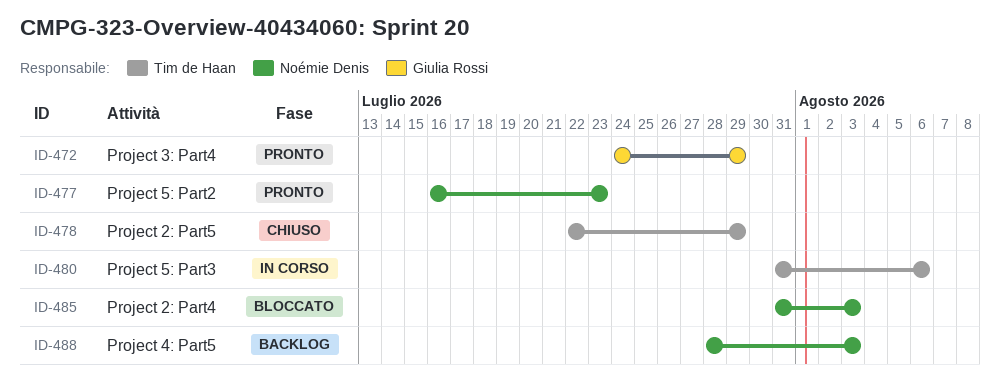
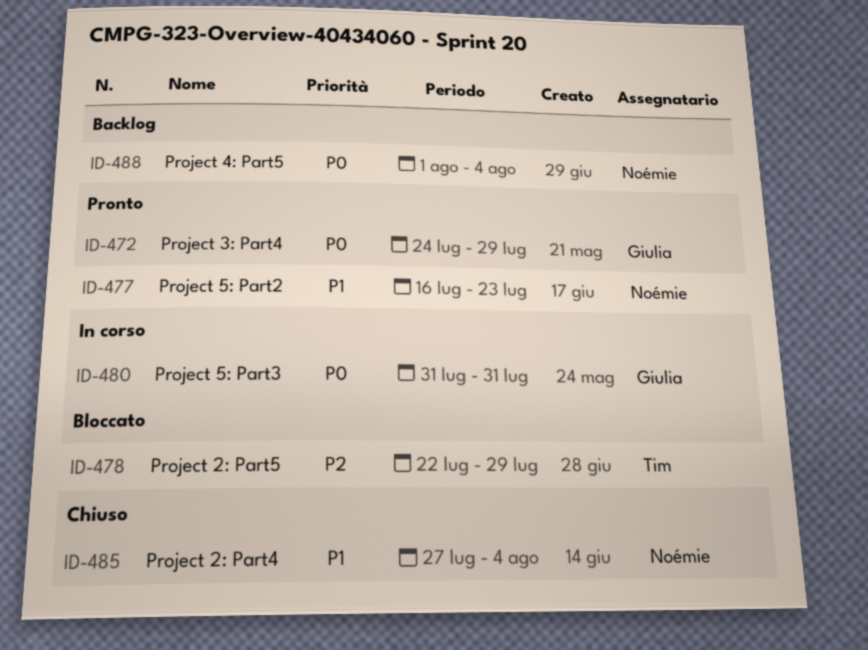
ID-478, status: Chiuso -> Bloccato
ID-480, owner: Tim de Haan -> Giulia Rossi
ID-480, due: Aug 6 -> Jul 31
ID-485, status: Bloccato -> Chiuso
ID-485, start: Jul 31 -> Jul 27
ID-485, due: Aug 3 -> Aug 4
ID-488, start: Jul 28 -> Aug 1
ID-488, due: Aug 3 -> Aug 4

